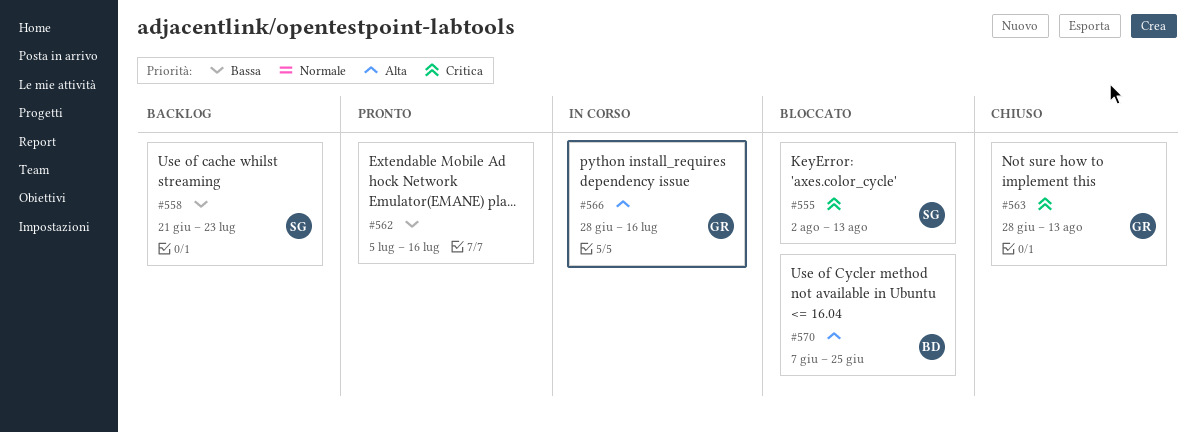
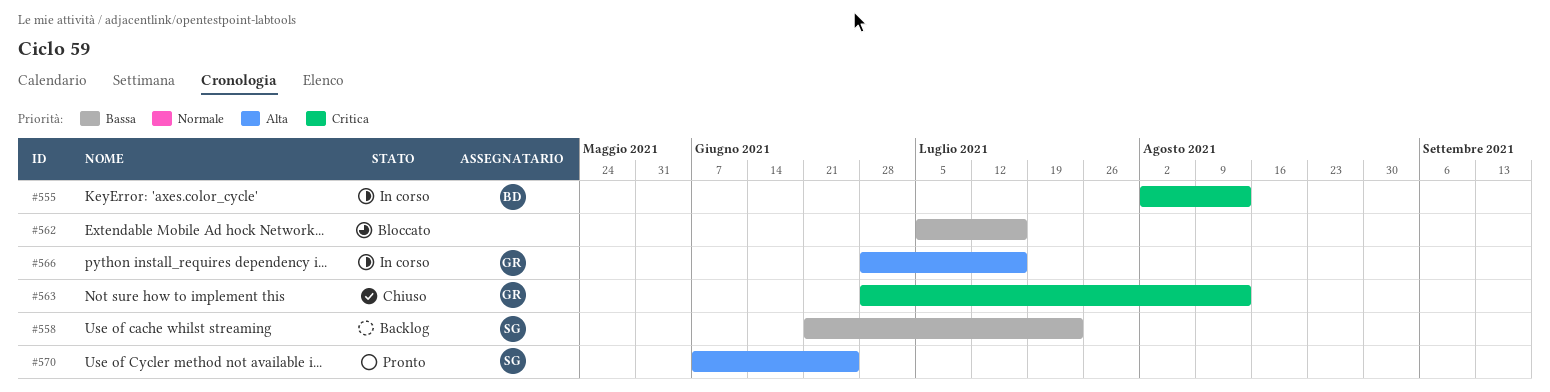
#555, status: Bloccato -> In corso
#555, owner: SG -> BD
#562, status: Pronto -> Bloccato
#570, status: Bloccato -> Pronto
#570, owner: BD -> SG

